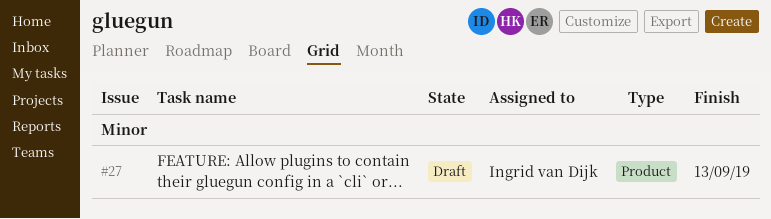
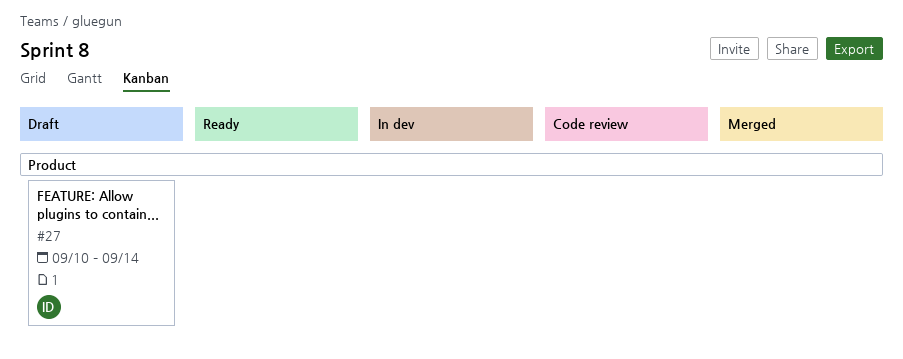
#27, due: Sep 13 -> Sep 14

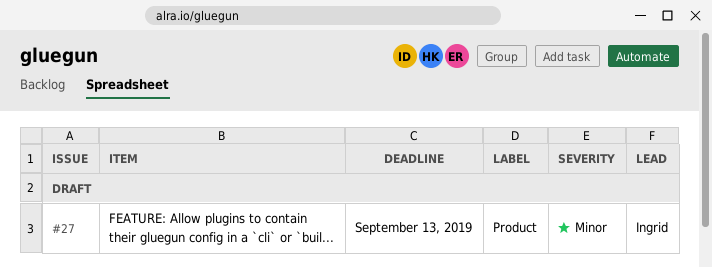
#27, due: Sep 14 -> Sep 13

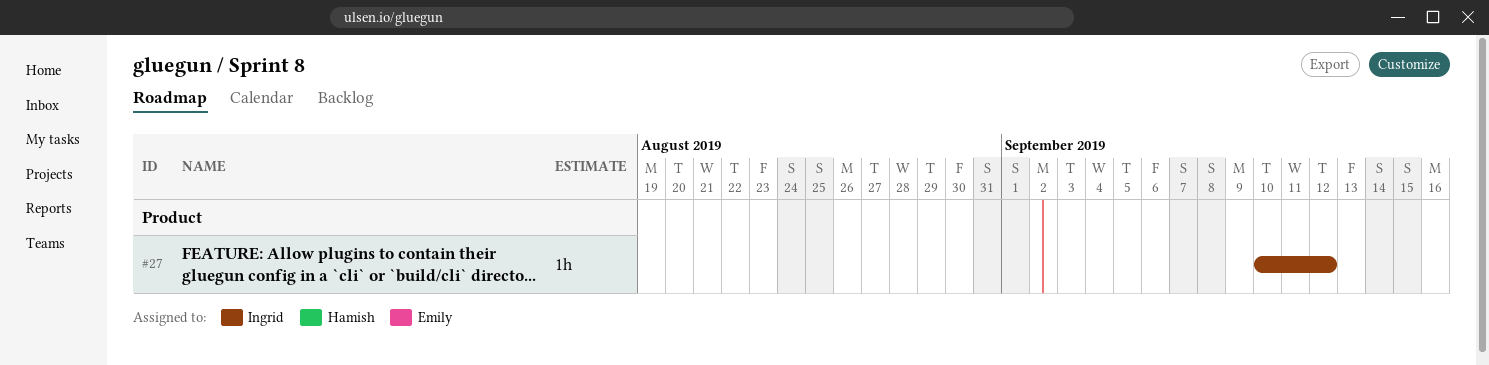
#27, due: Sep 13 -> Sep 12

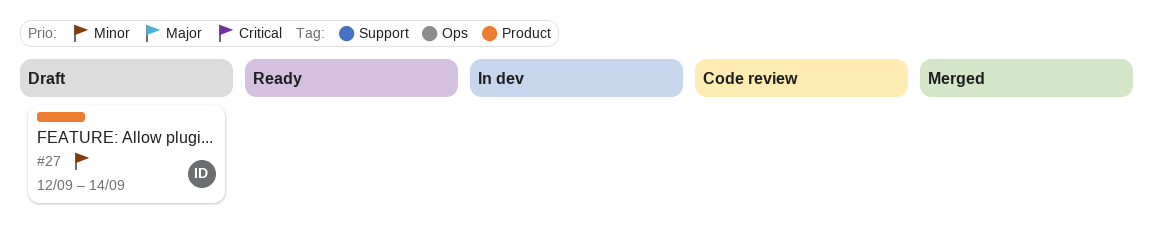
#27, start: Sep 10 -> Sep 12
#27, due: Sep 12 -> Sep 14

